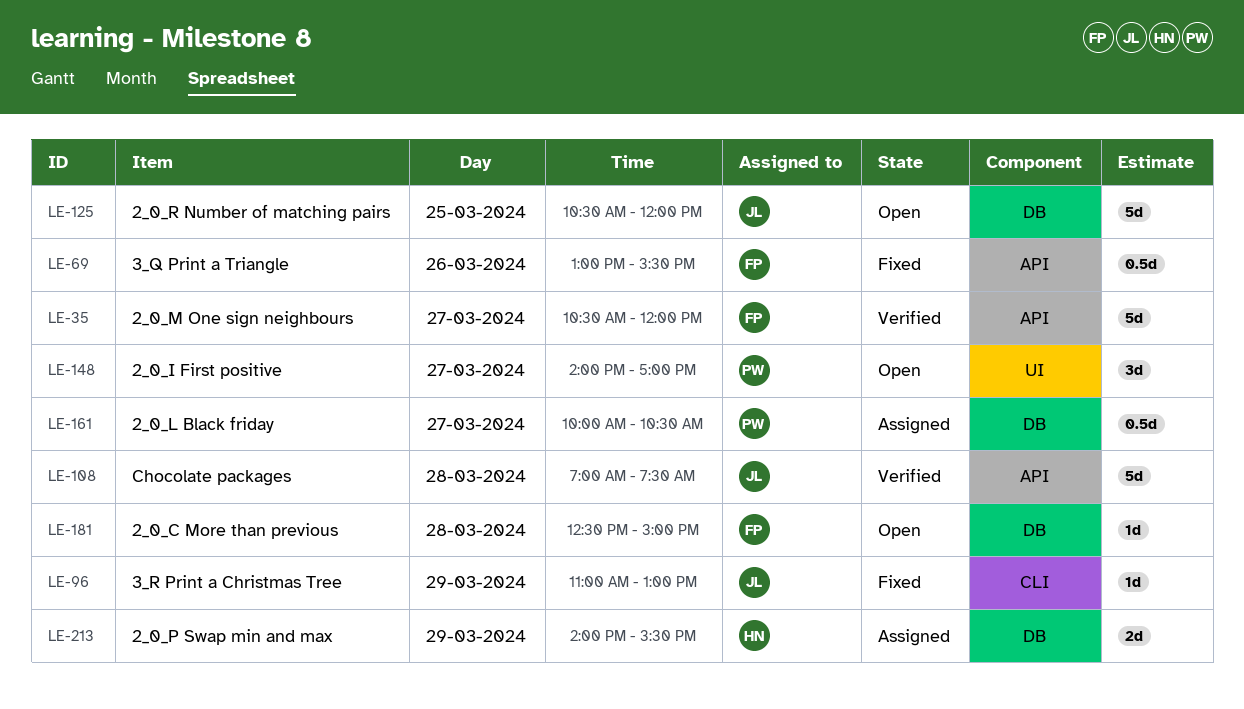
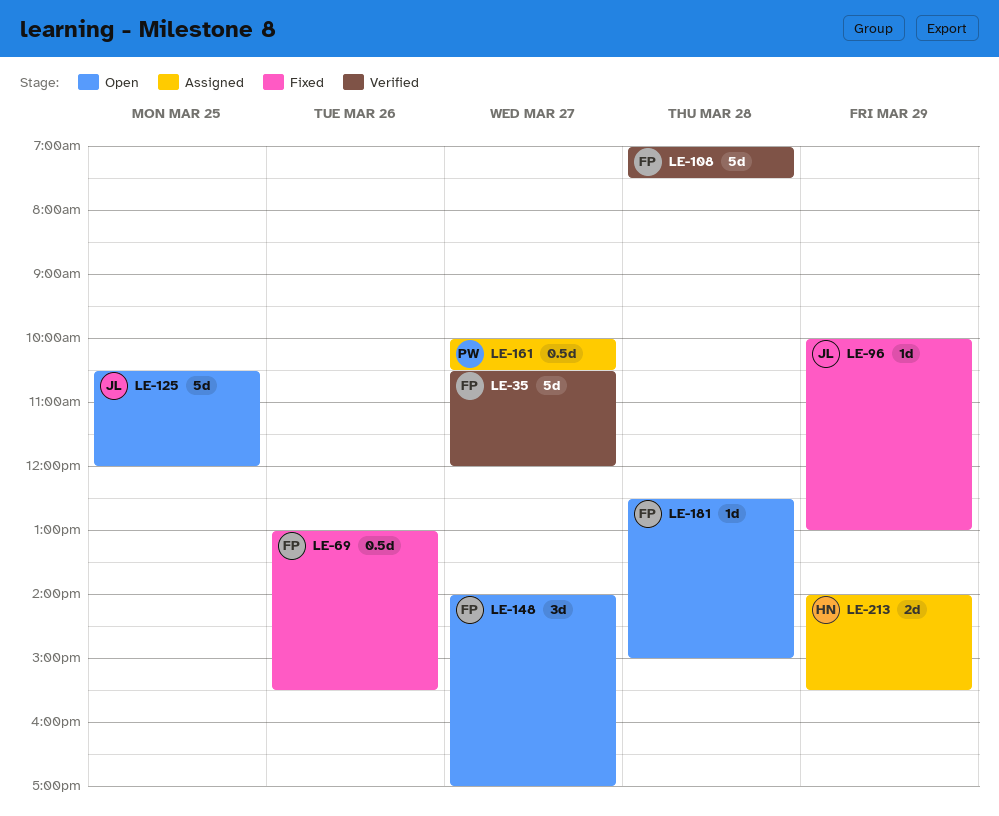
LE-96, begins: 11:00 -> 10:00
LE-108, owner: JL -> FP
LE-148, owner: PW -> FP

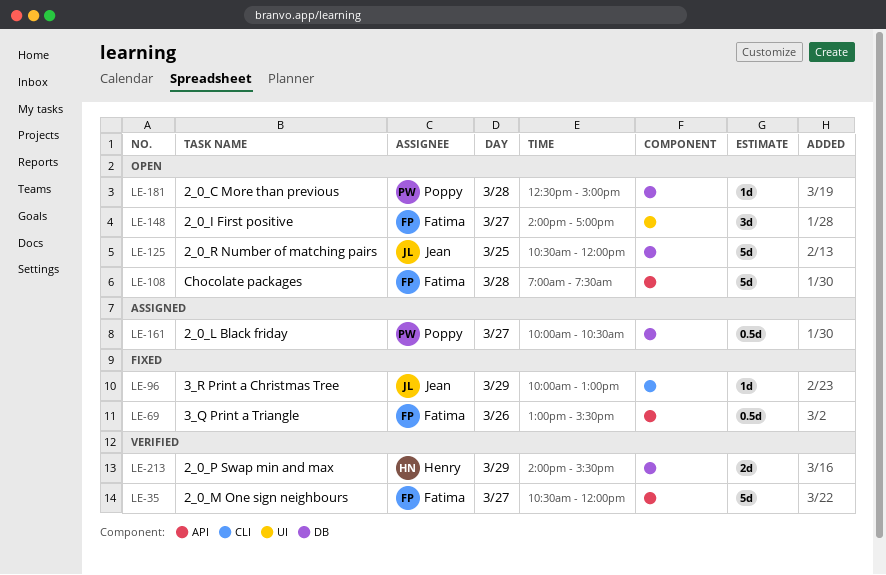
LE-108, status: Verified -> Open
LE-181, owner: Fatima -> Poppy
LE-213, status: Assigned -> Verified

